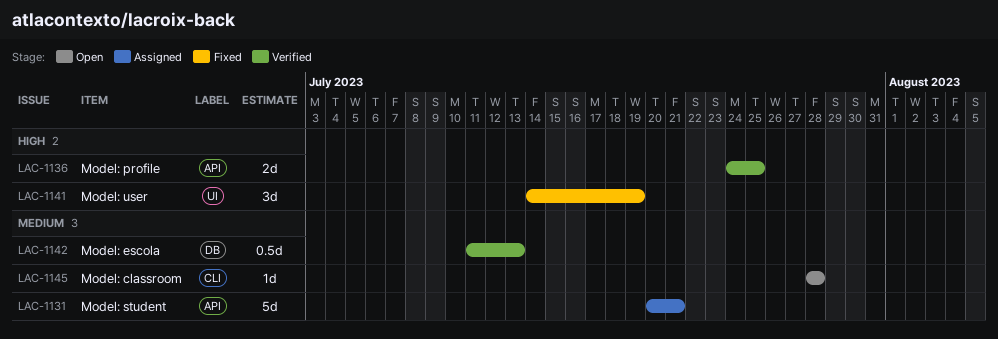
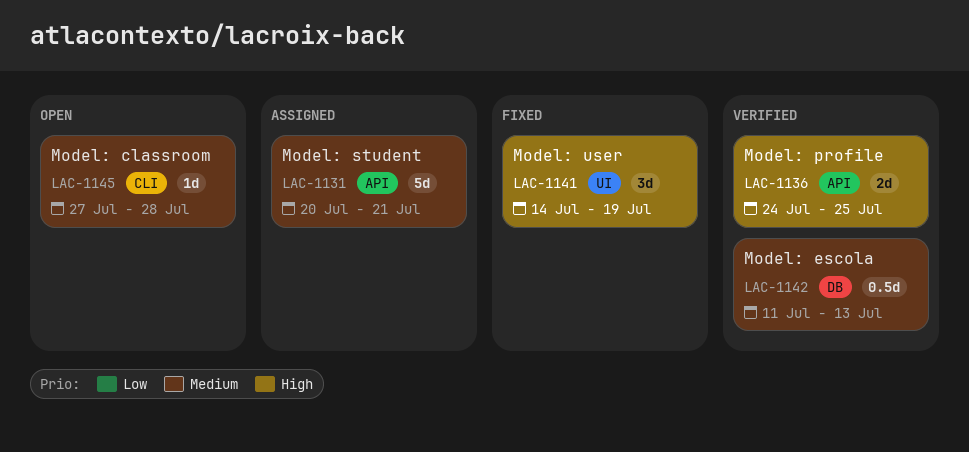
LAC-1145, start: Jul 28 -> Jul 27

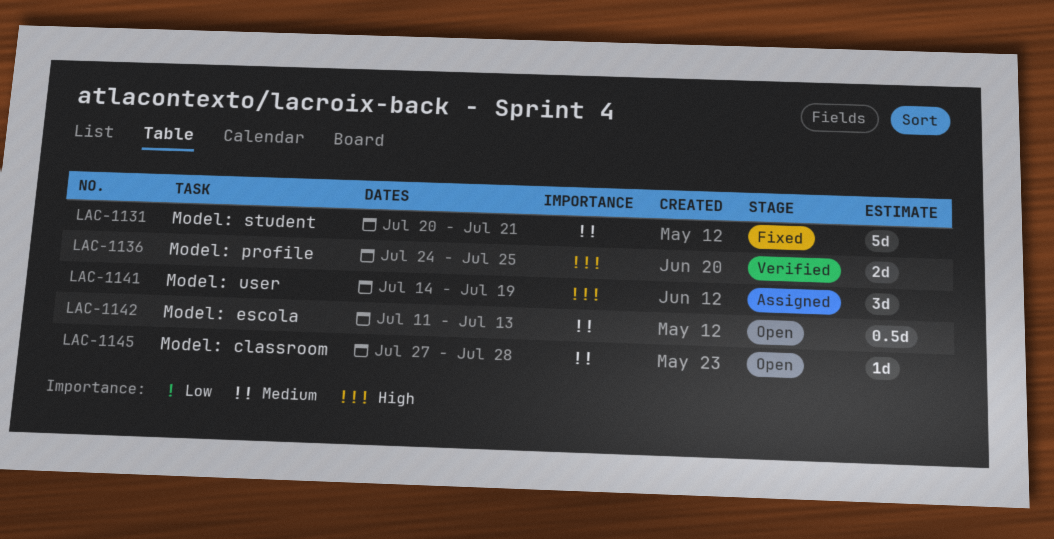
LAC-1131, status: Assigned -> Fixed
LAC-1141, status: Fixed -> Assigned
LAC-1142, status: Verified -> Open

